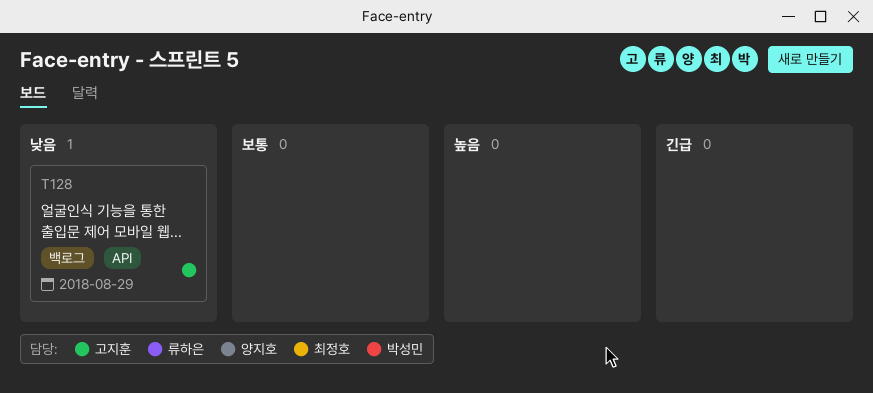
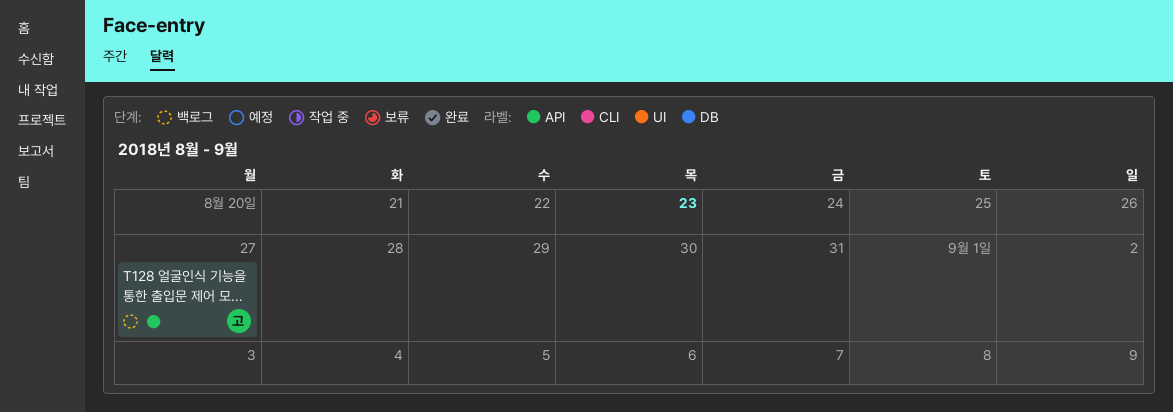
T128, due: Aug 29 -> Aug 27

